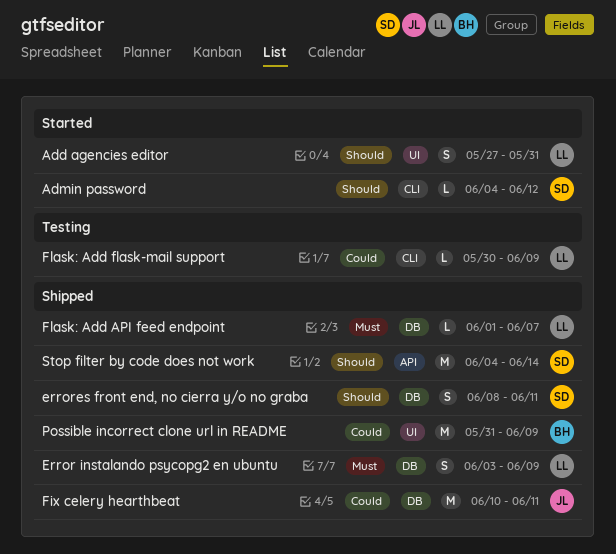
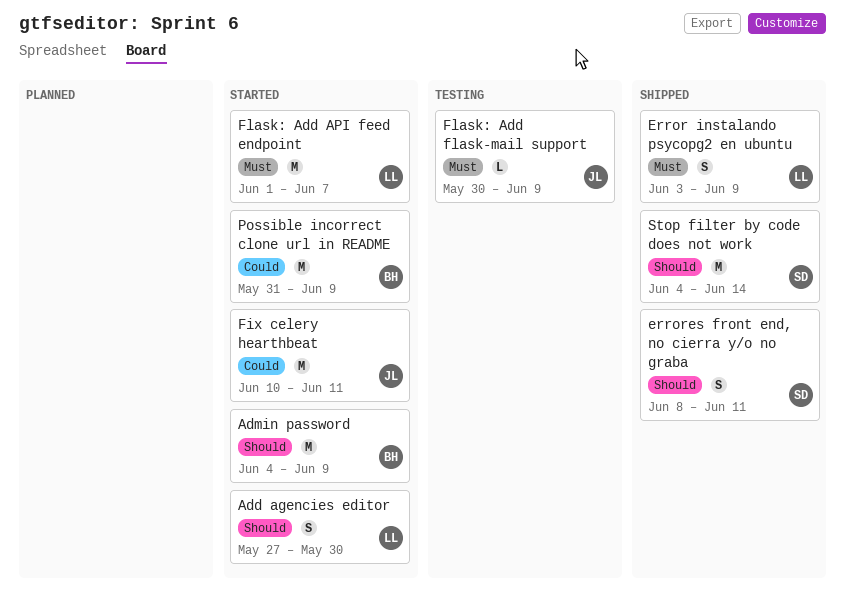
Add agencies editor, due: May 31 -> May 30
Admin password, owner: SD -> BH
Admin password, estimate: L -> M
Admin password, due: Jun 12 -> Jun 9
Fix celery hearthbeat, status: Shipped -> Started
Flask: Add API feed endpoint, status: Shipped -> Started
Flask: Add API feed endpoint, estimate: L -> M
Flask: Add flask-mail support, owner: LL -> JL
Flask: Add flask-mail support, priority: Could -> Must
Possible incorrect clone url in README, status: Shipped -> Started

